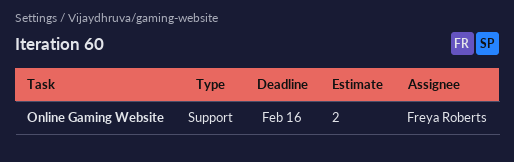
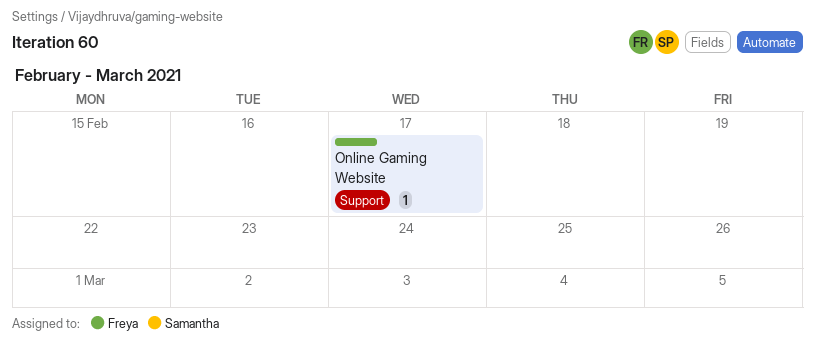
Online Gaming Website, estimate: 2 -> 1
Online Gaming Website, due: Feb 16 -> Feb 17

